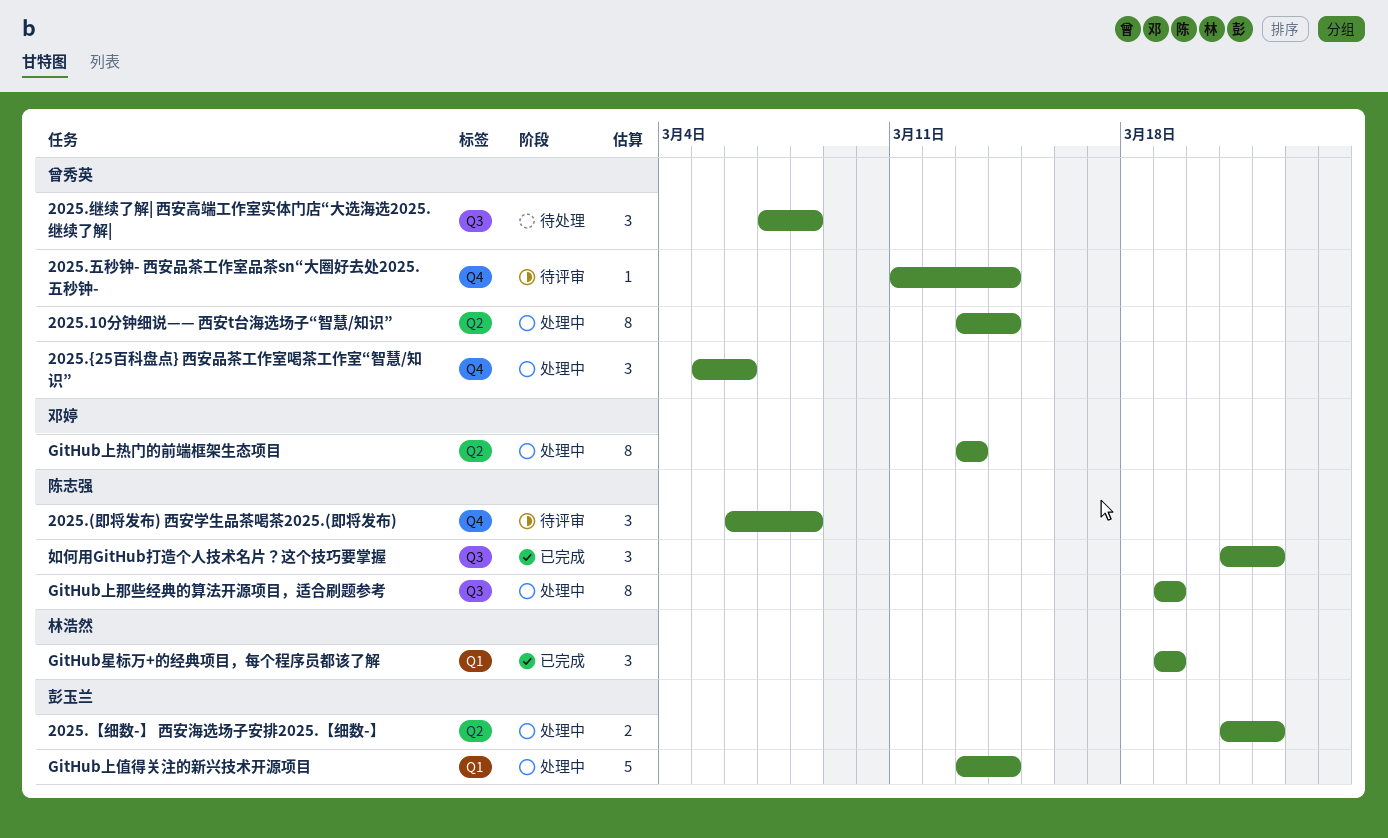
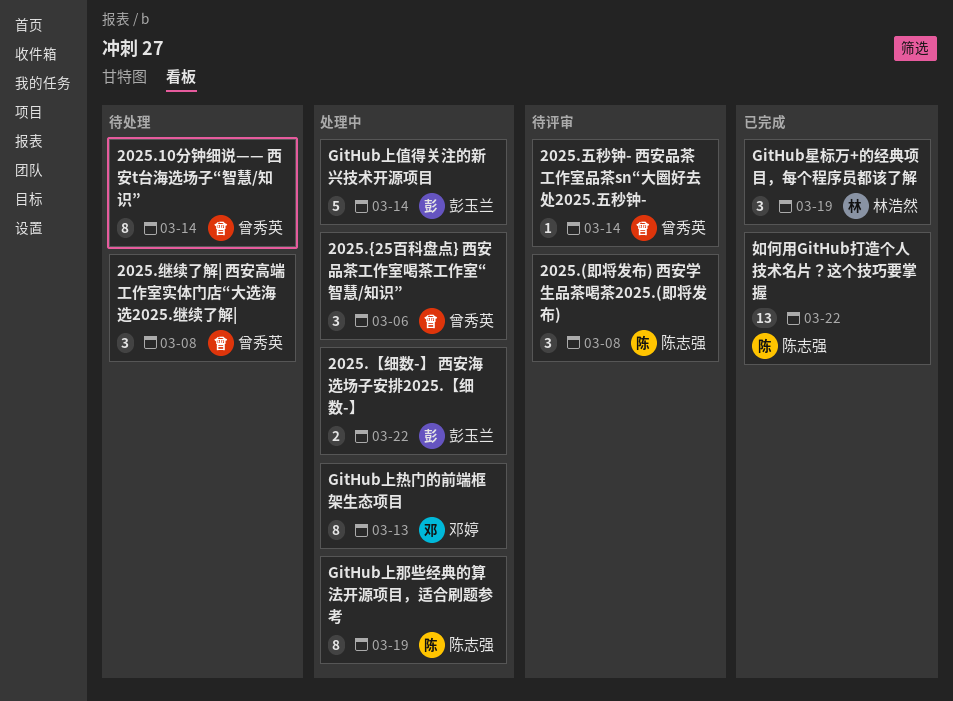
2025.10分钟细说—— 西安t台海选场子“智慧/知识”, status: 处理中 -> 待处理
如何用GitHub打造个人技术名片？这个技巧要掌握, estimate: 3 -> 13

